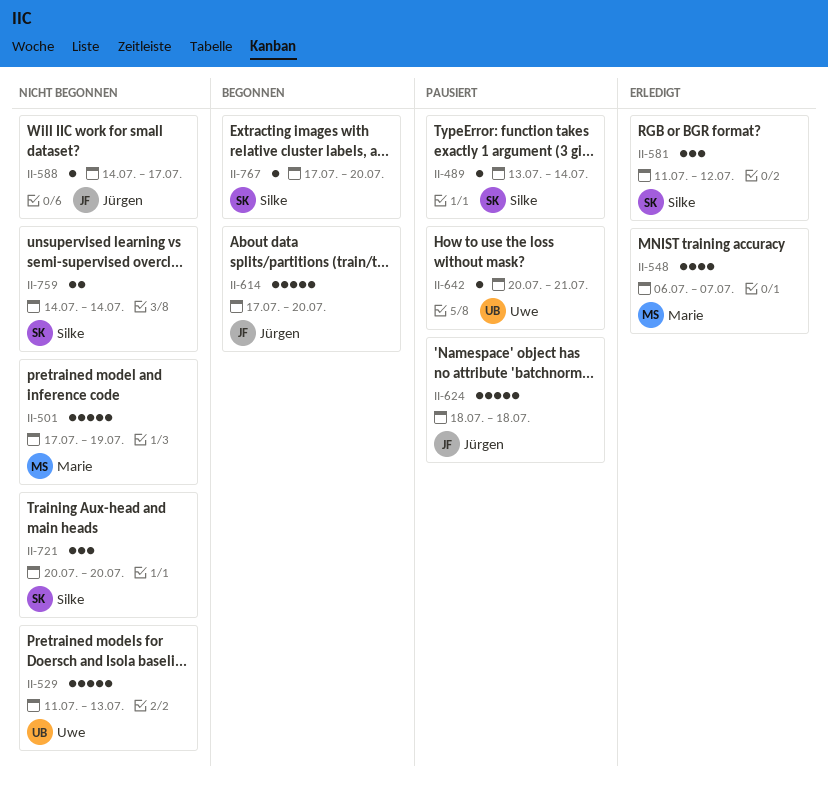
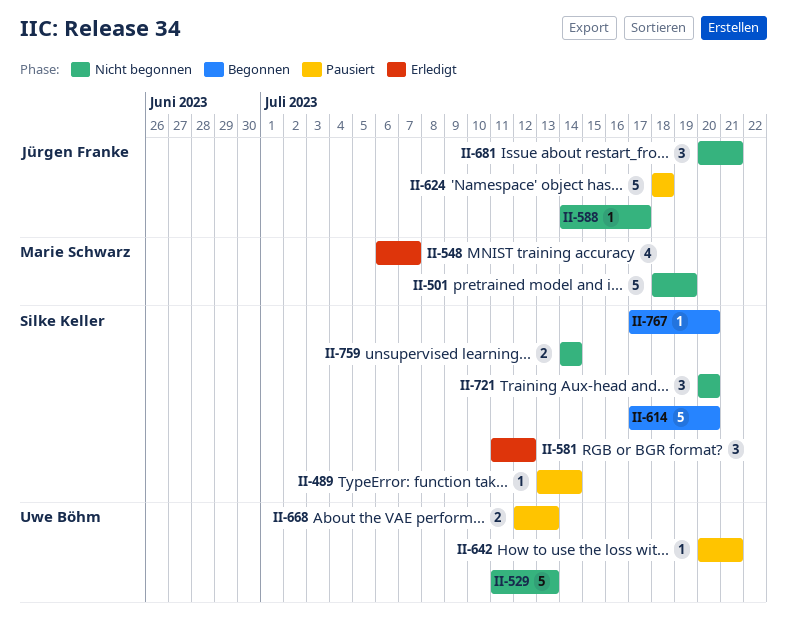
II-501, start: Jul 17 -> Jul 18
II-614, owner: Jürgen Franke -> Silke Keller
II-668: none -> present
II-681: none -> present

